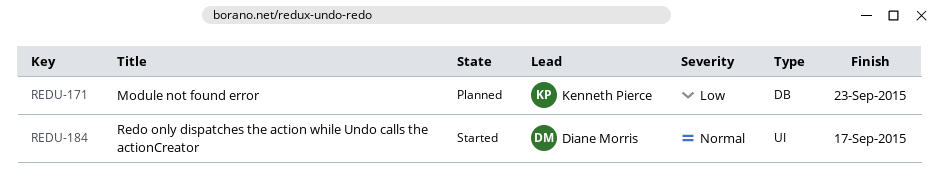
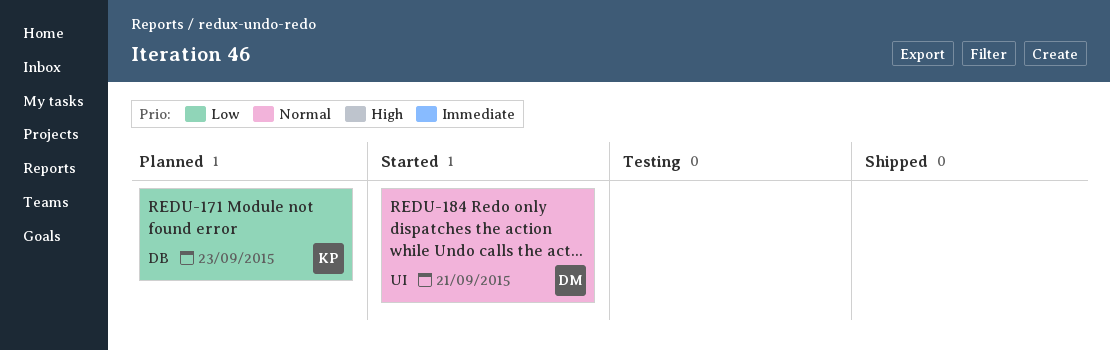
REDU-184, due: Sep 17 -> Sep 21

